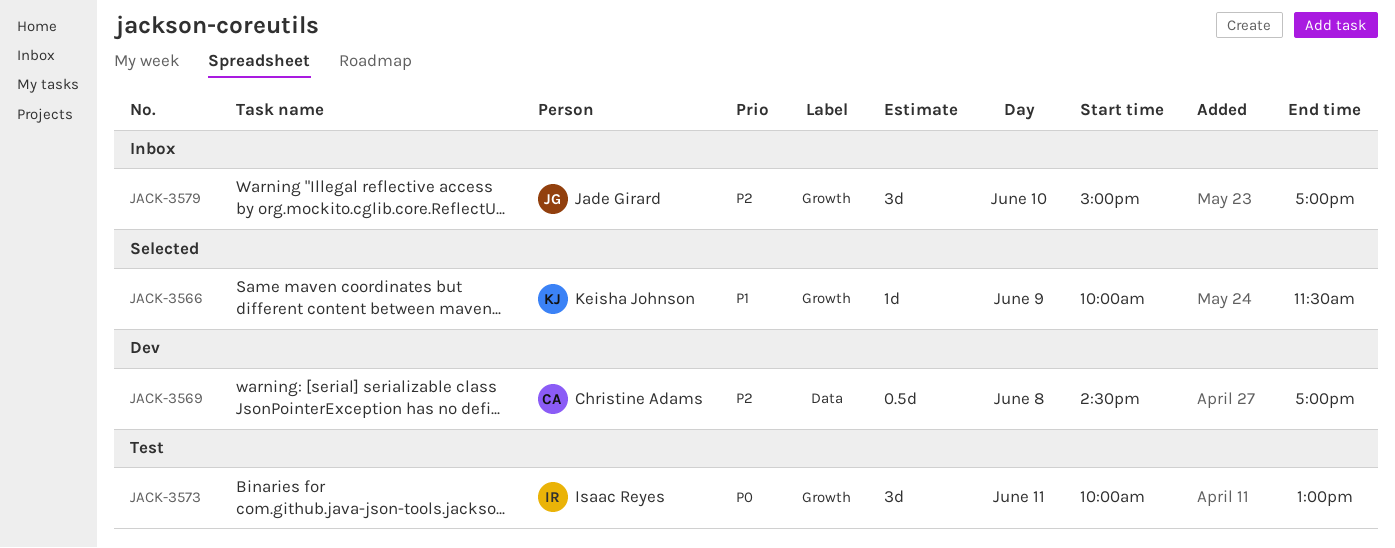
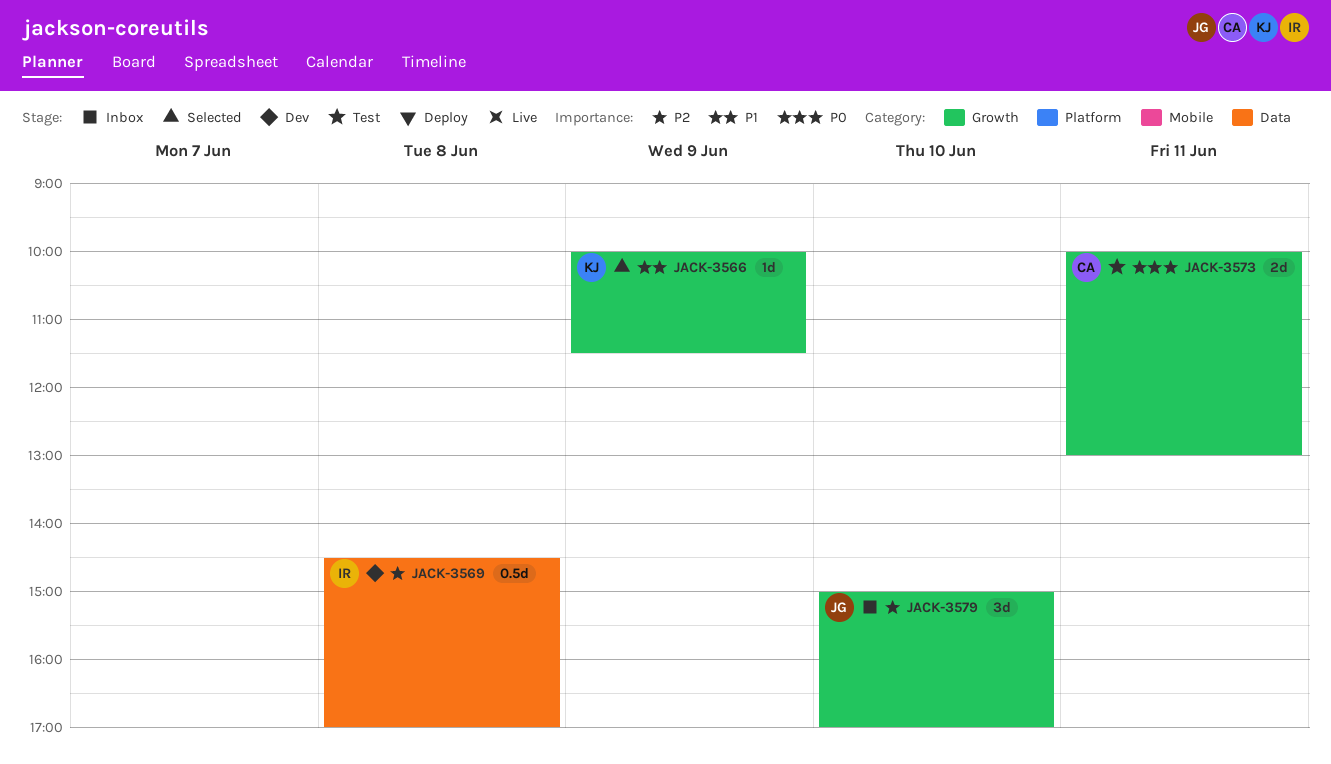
JACK-3569, owner: Christine Adams -> Isaac Reyes
JACK-3573, owner: Isaac Reyes -> Christine Adams
JACK-3573, estimate: 3d -> 2d

